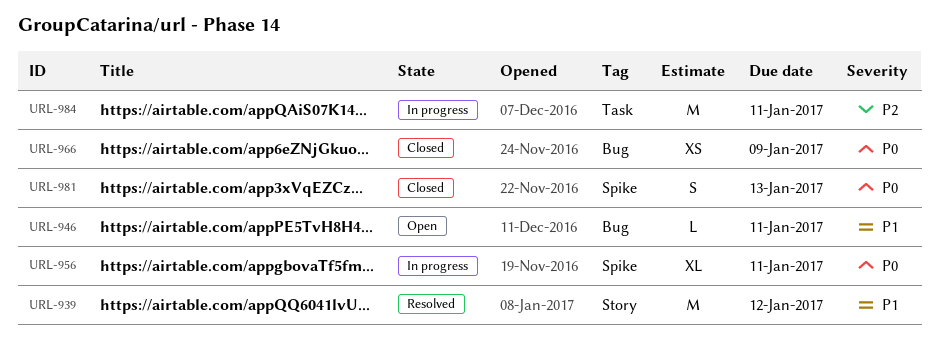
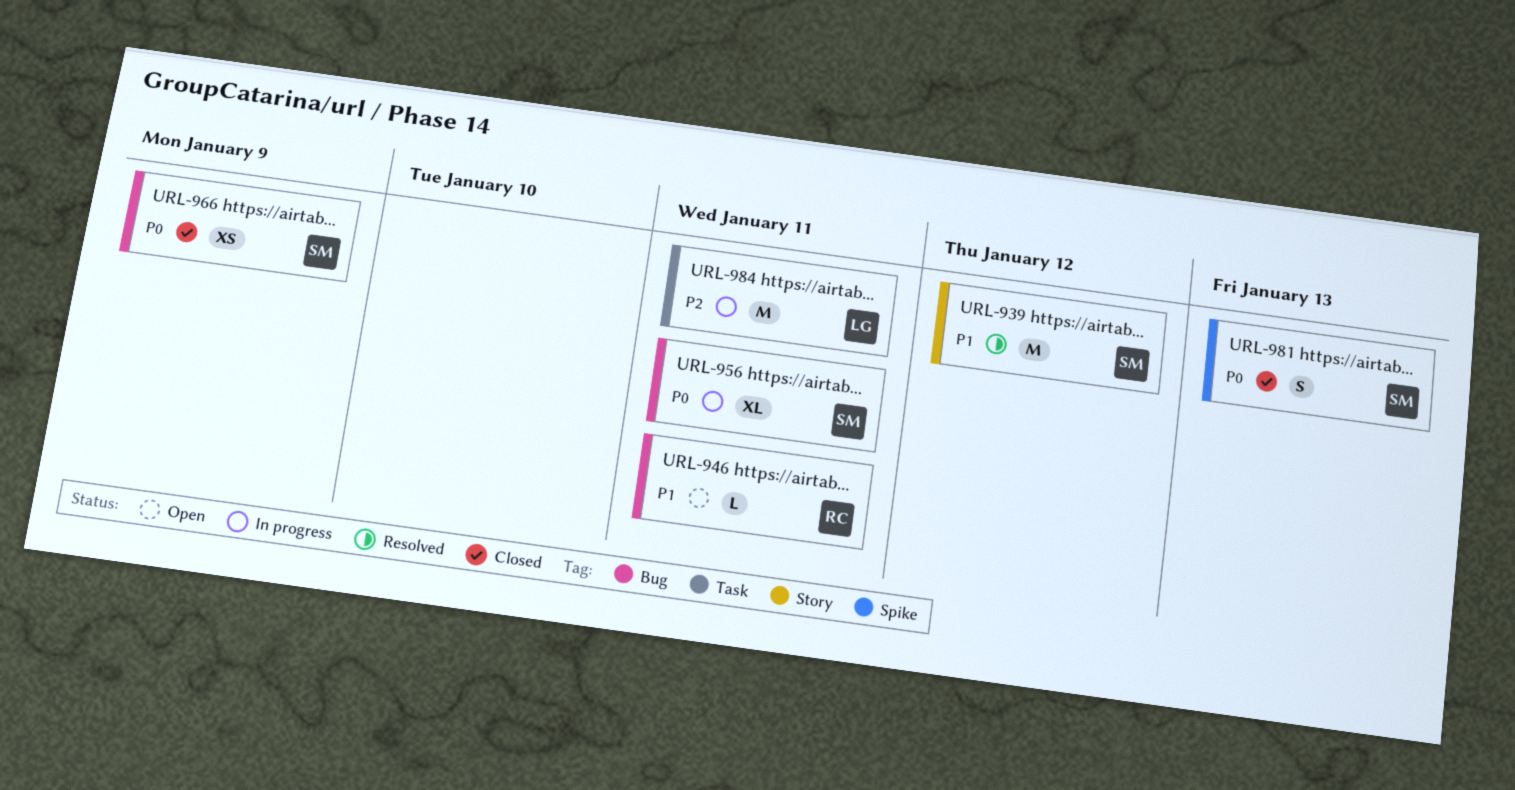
URL-956, label: Spike -> Bug

